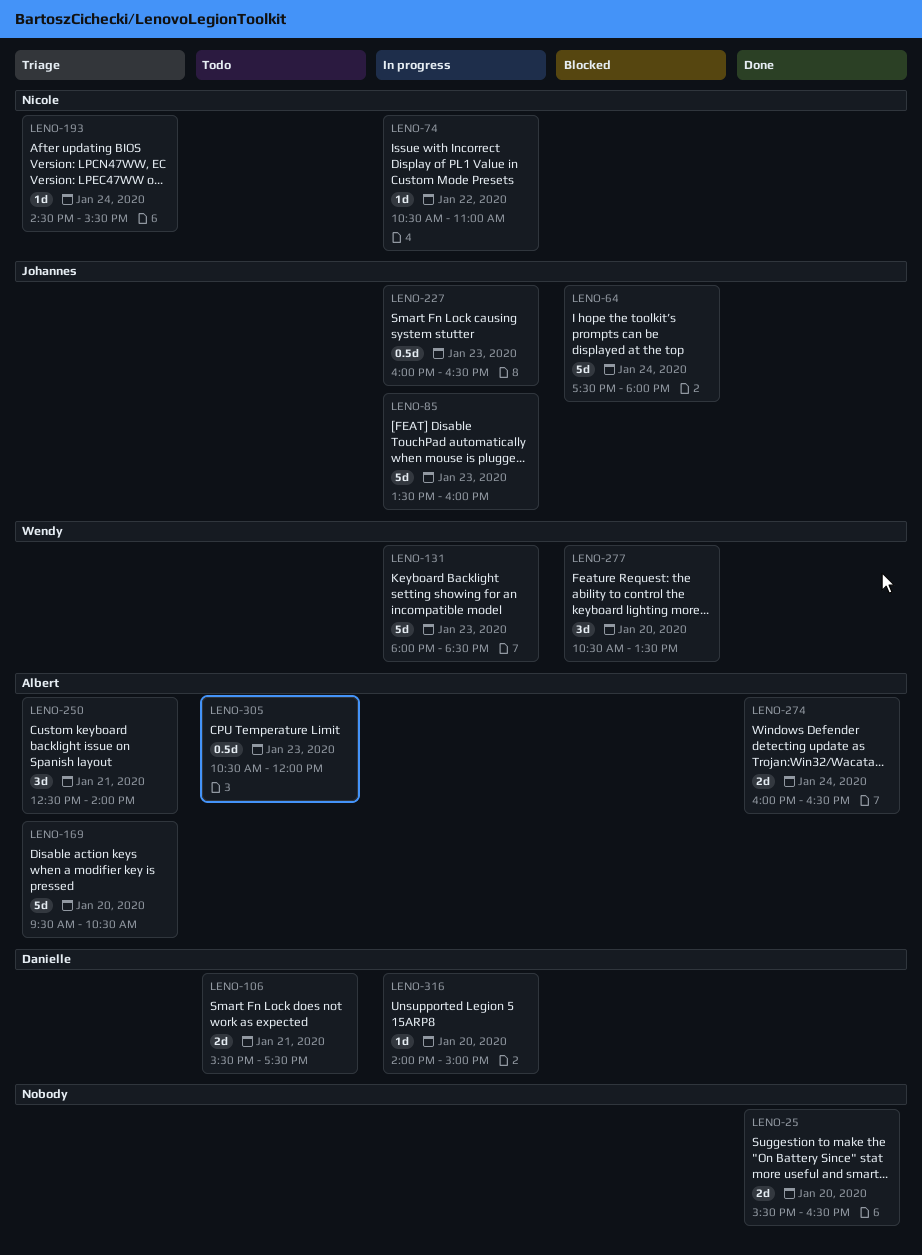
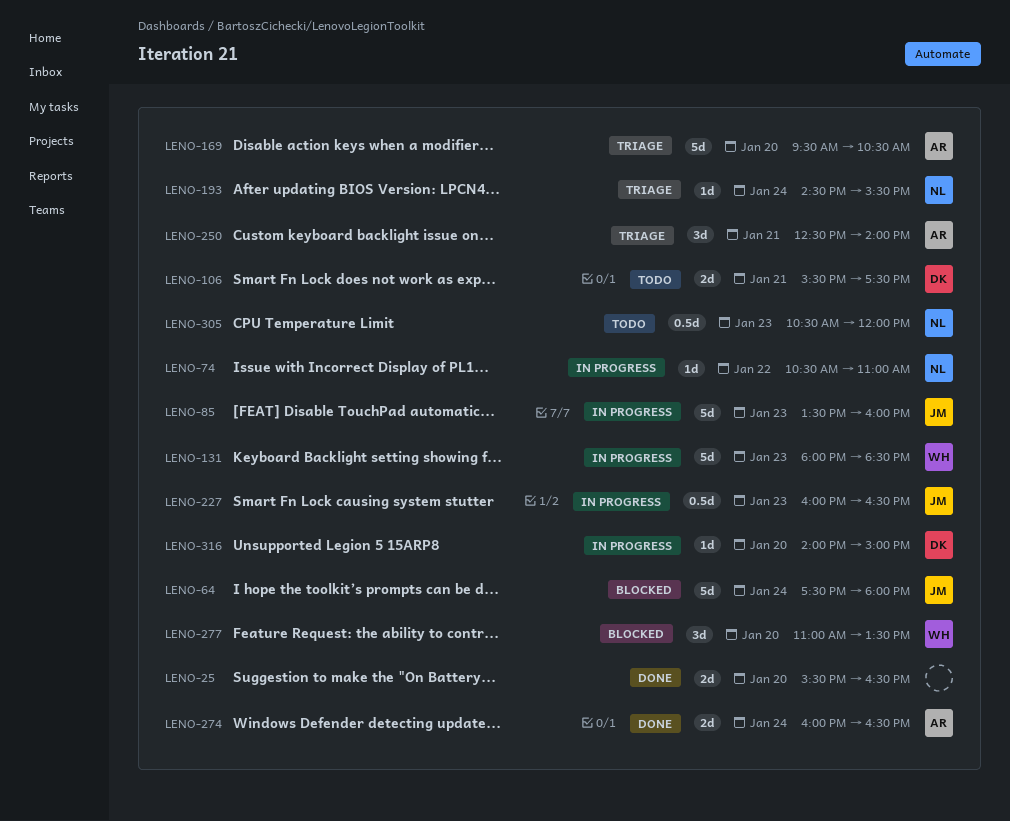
LENO-277, begins: 10:30 -> 11:00
LENO-305, owner: Albert -> Nicole

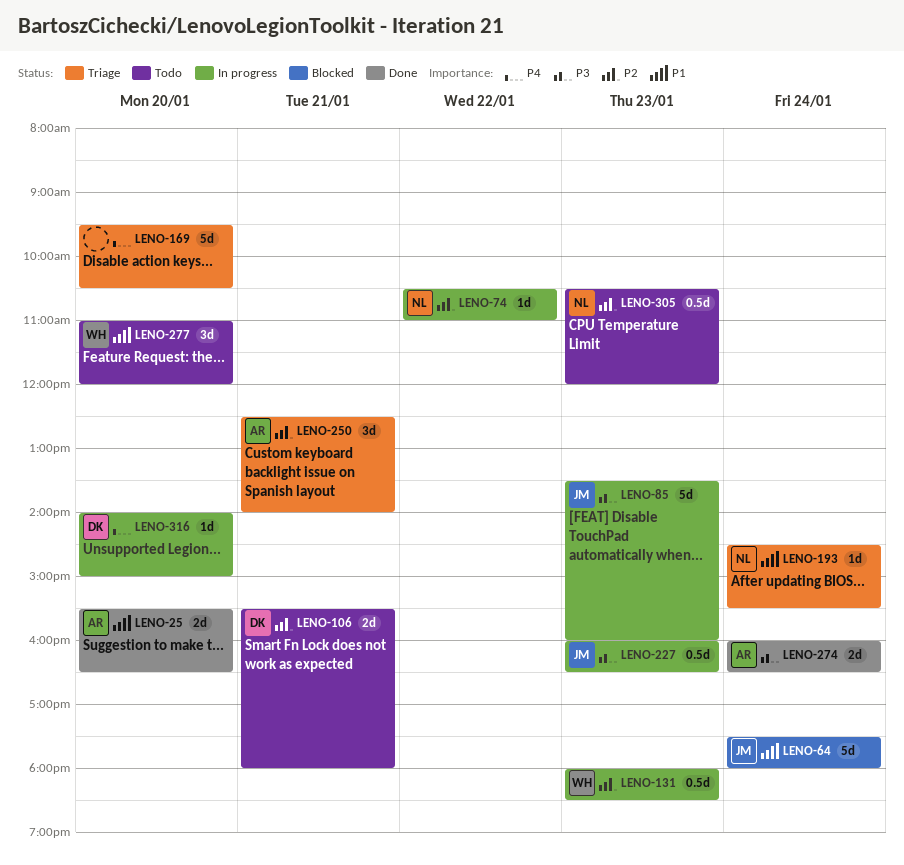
LENO-25, owner: none -> AR
LENO-106, ends: 17:30 -> 18:00
LENO-131, estimate: 5d -> 0.5d
LENO-169, owner: AR -> none
LENO-277, status: Blocked -> Todo
LENO-277, ends: 13:30 -> 12:00

